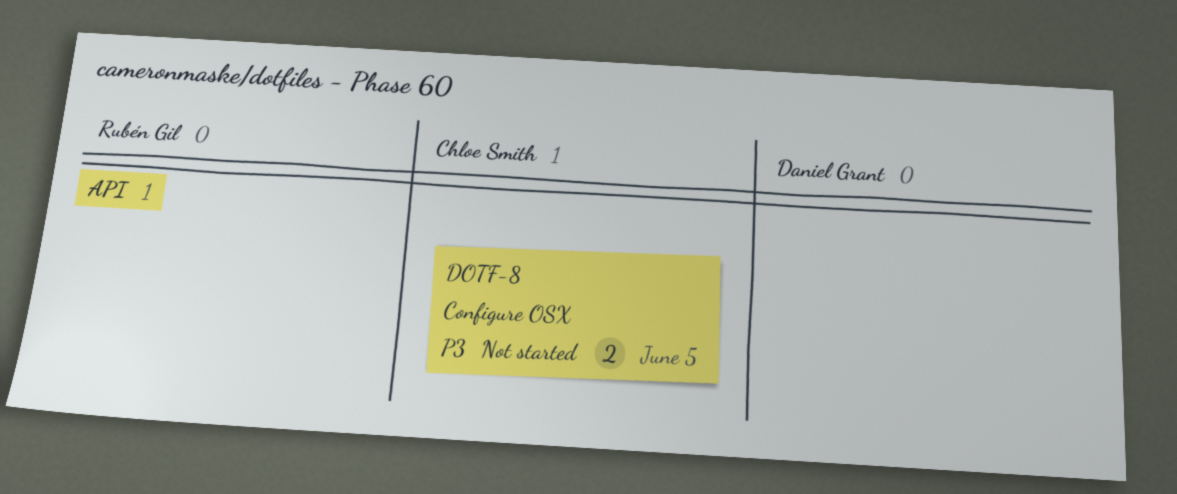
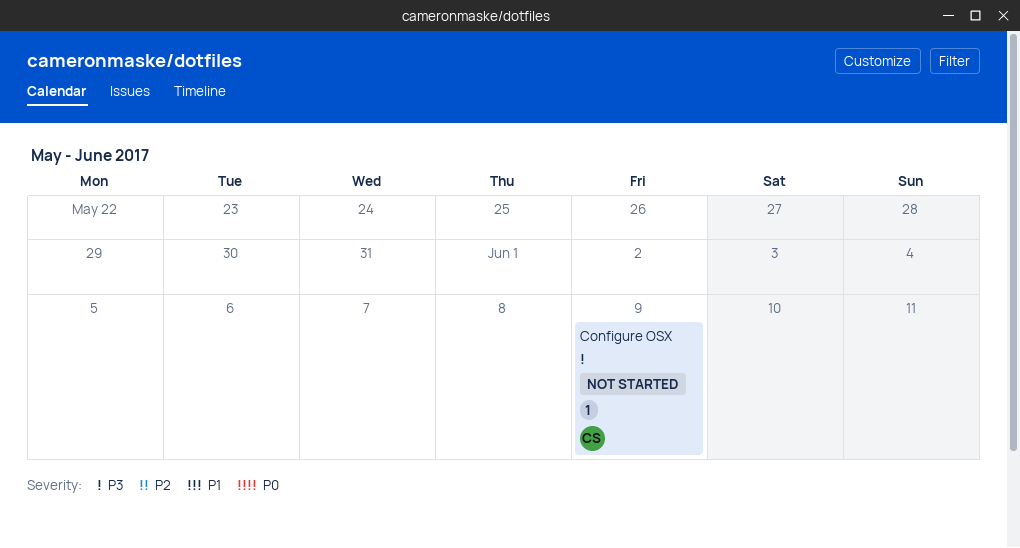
Configure OSX, estimate: 2 -> 1
Configure OSX, due: Jun 5 -> Jun 9

